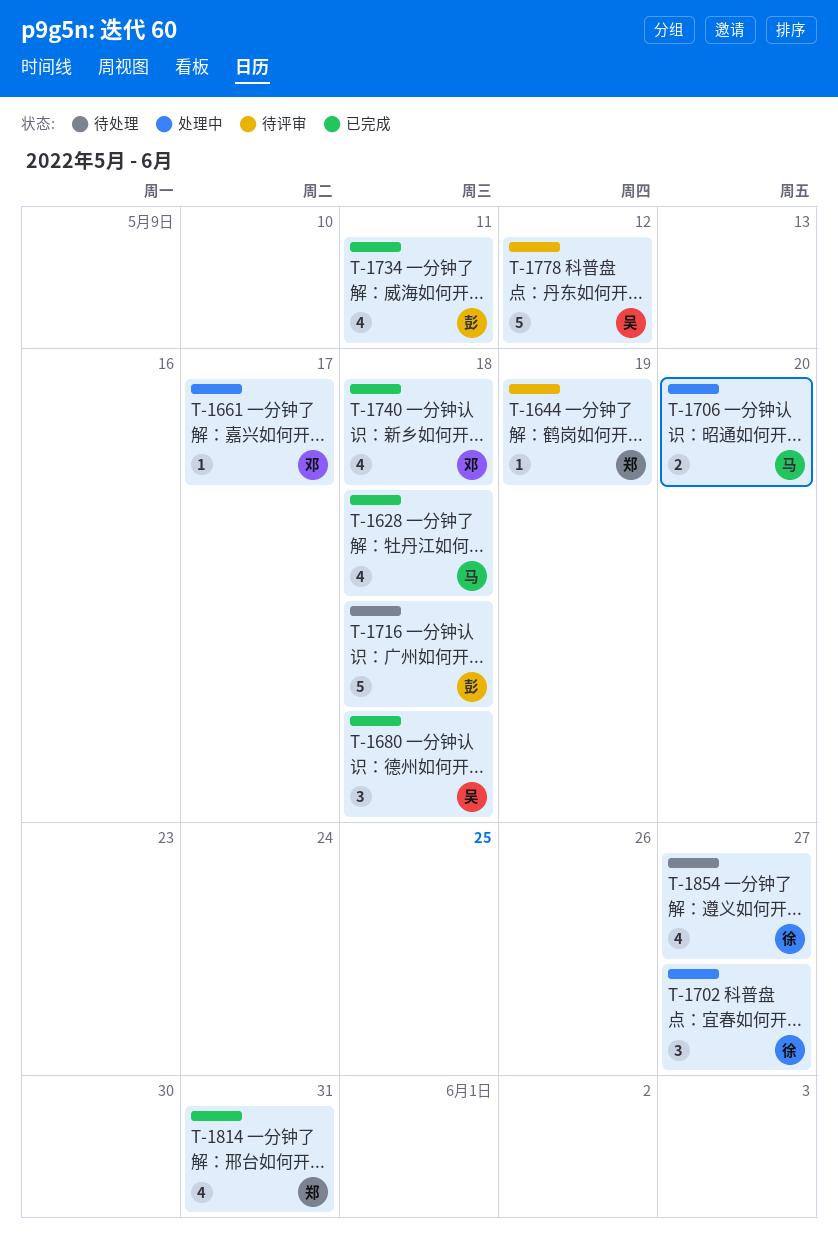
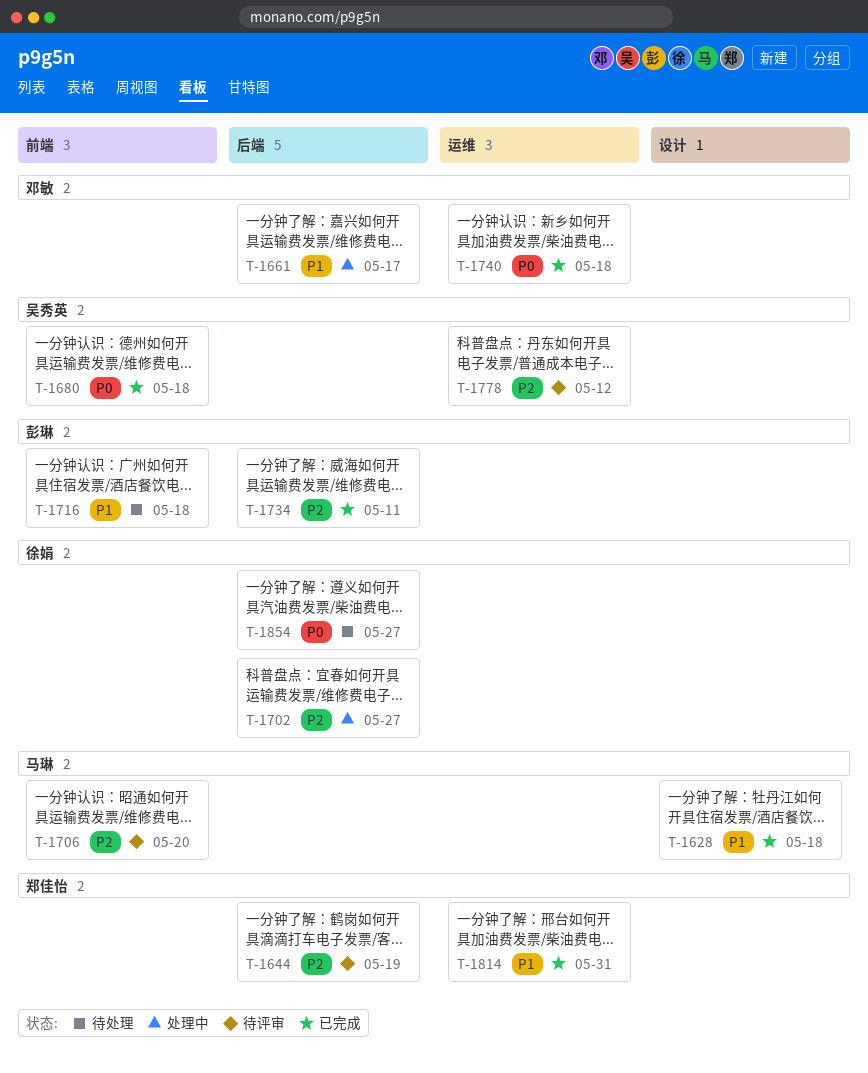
T-1706, status: 处理中 -> 待评审

